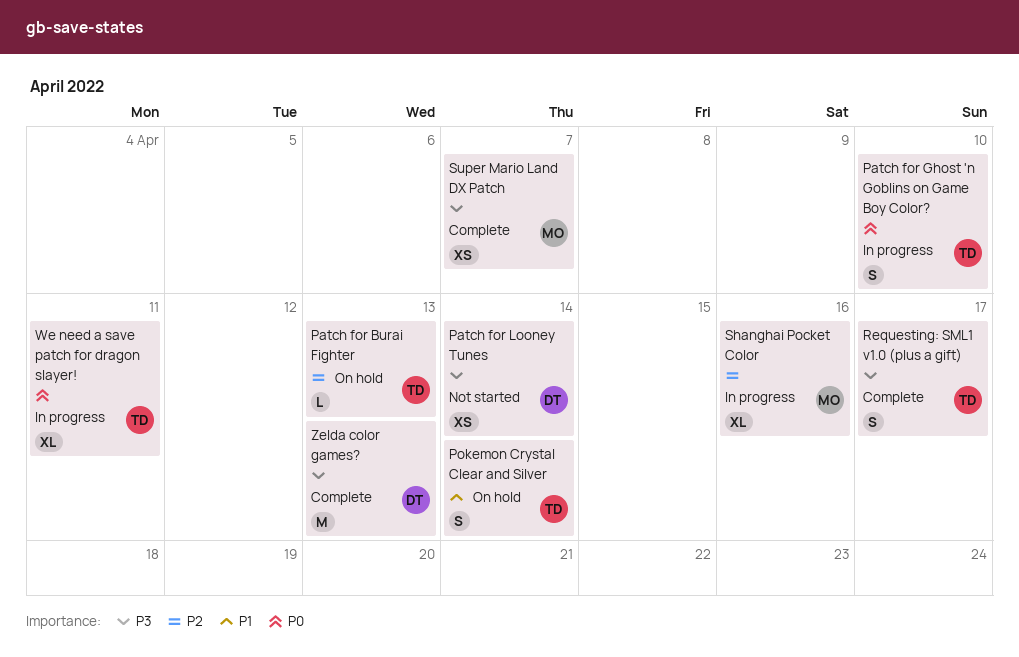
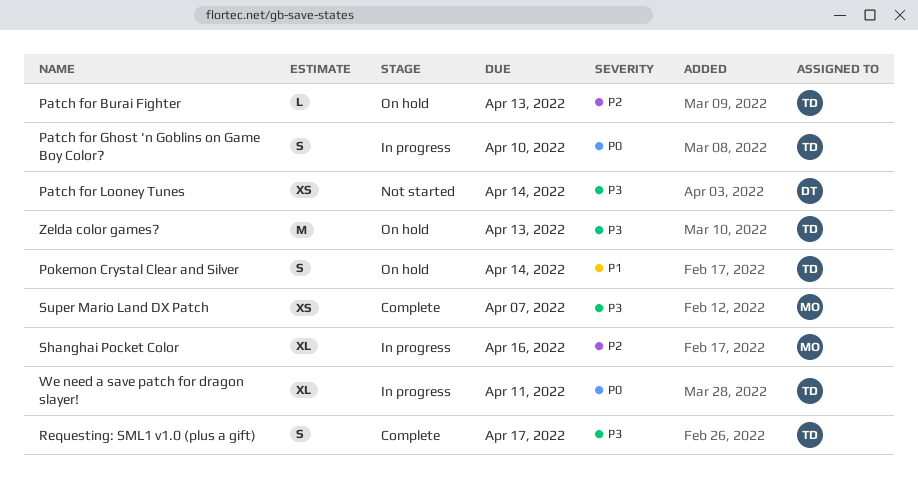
Zelda color games?, status: Complete -> On hold
Zelda color games?, owner: DT -> TD

